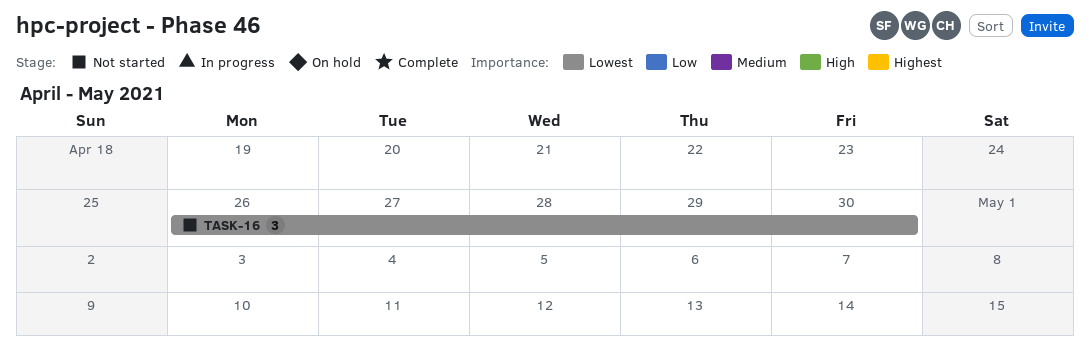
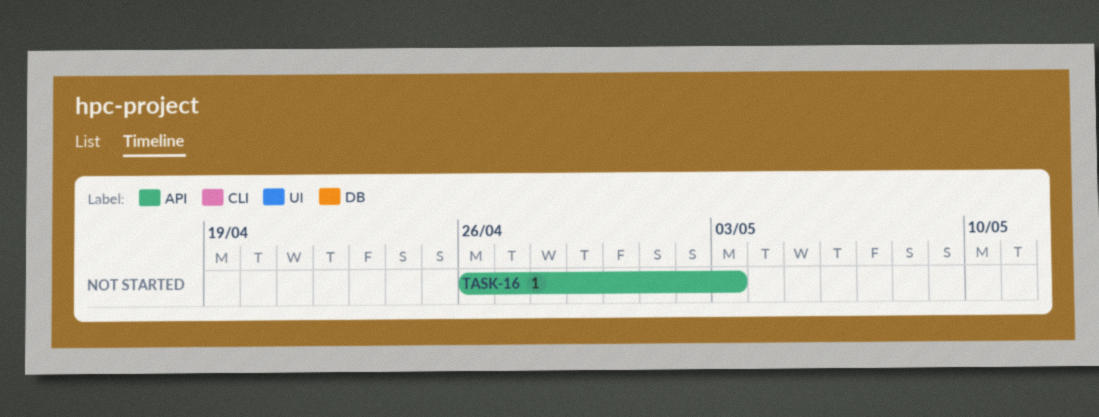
TASK-16, estimate: 3 -> 1
TASK-16, due: Apr 30 -> May 3

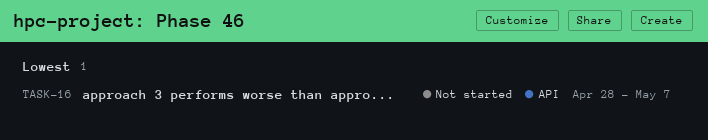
TASK-16, start: Apr 26 -> Apr 28
TASK-16, due: May 3 -> May 7

